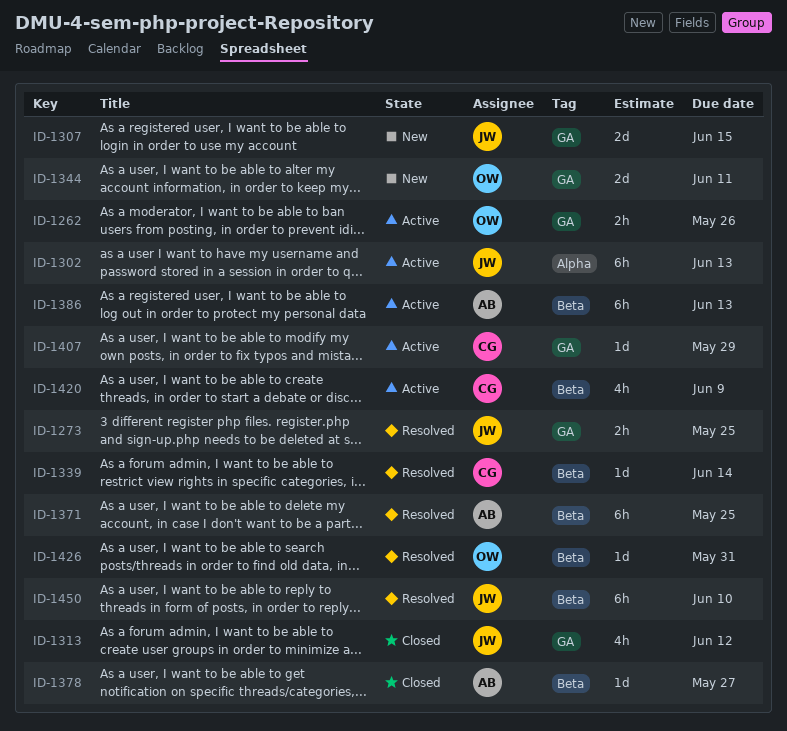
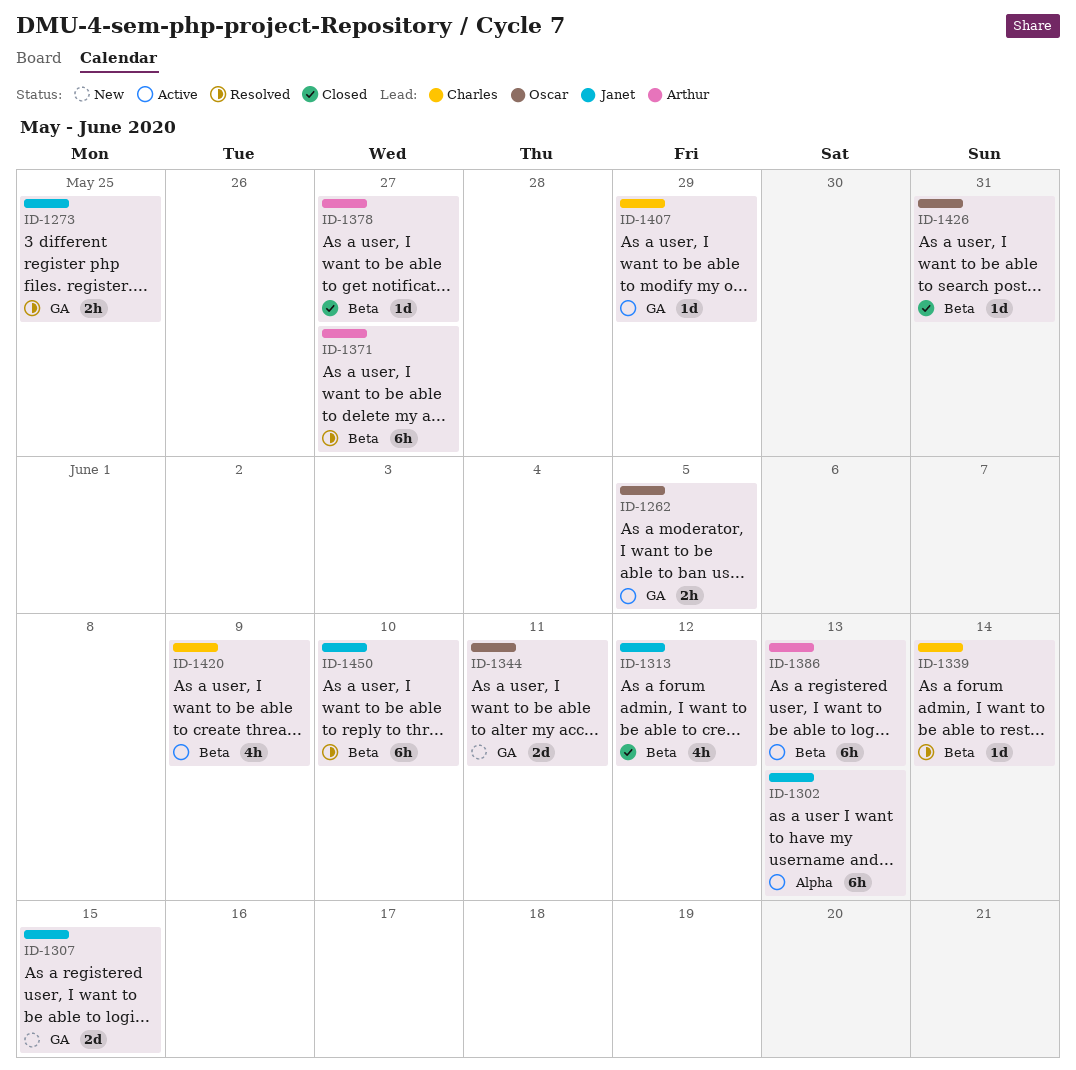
ID-1262, due: May 26 -> Jun 5
ID-1313, label: GA -> Beta
ID-1371, due: May 25 -> May 27
ID-1426, status: Resolved -> Closed

